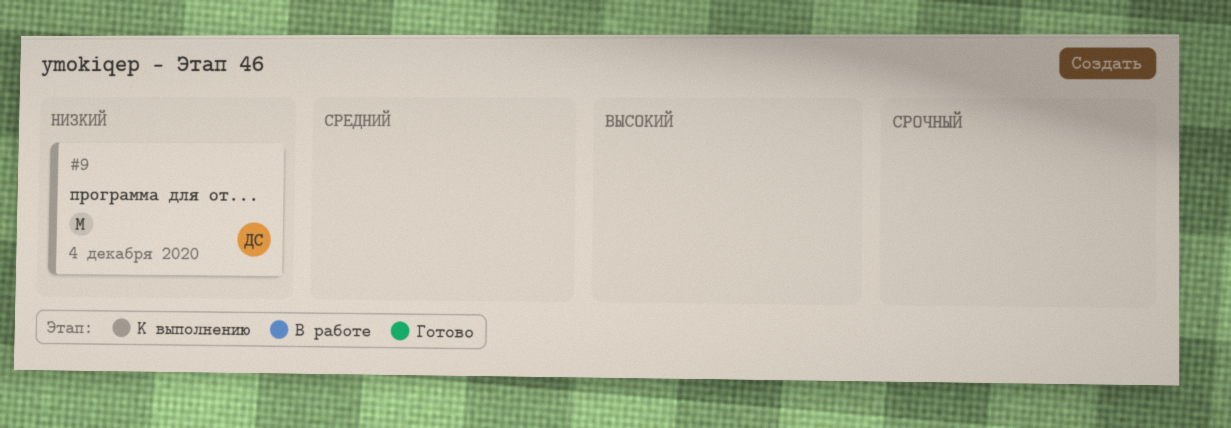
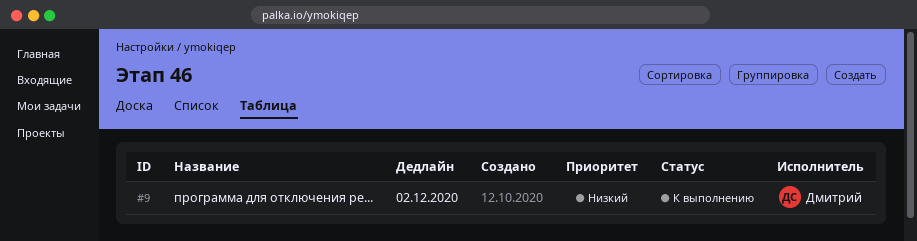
#9, due: Dec 4 -> Dec 2

